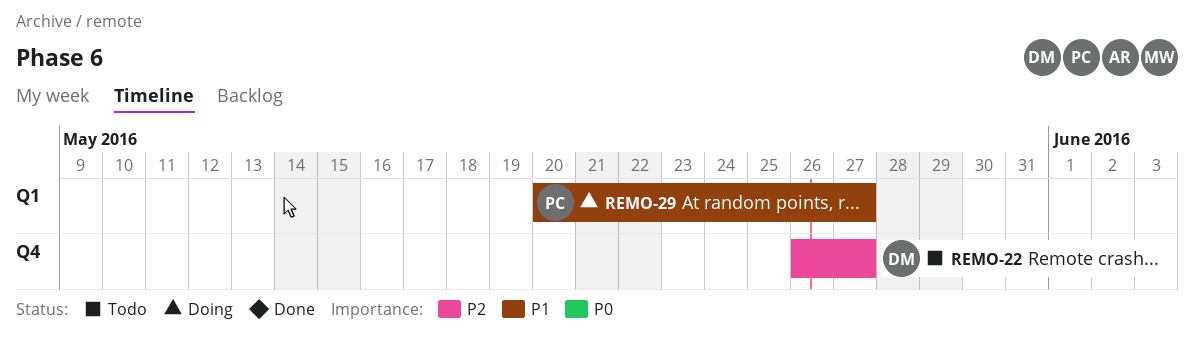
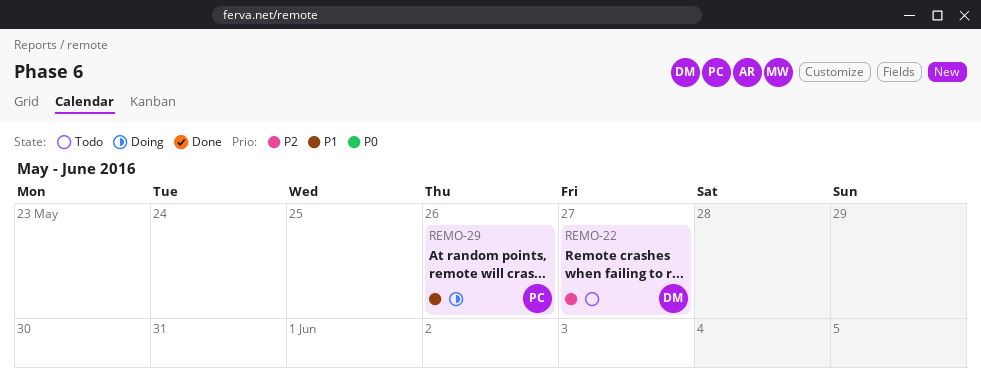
REMO-29, due: May 27 -> May 26

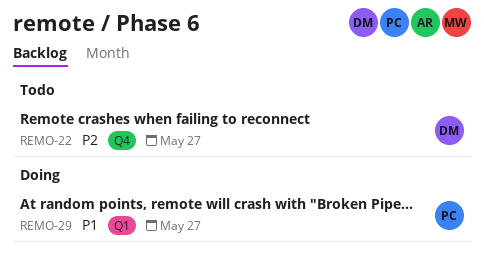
REMO-29, due: May 26 -> May 27

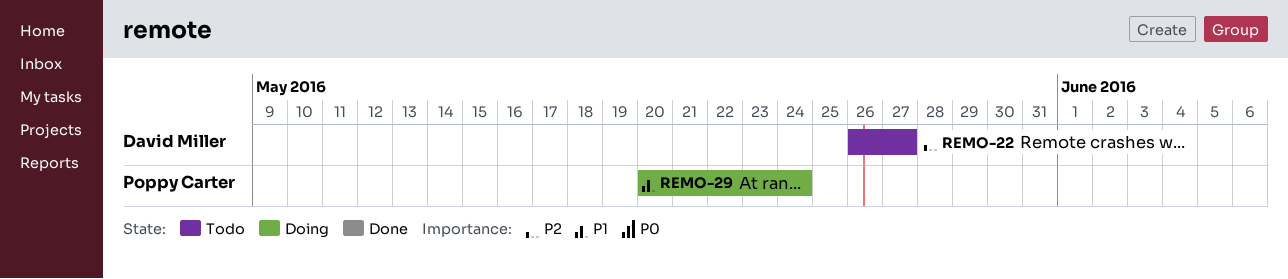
REMO-29, due: May 27 -> May 24

